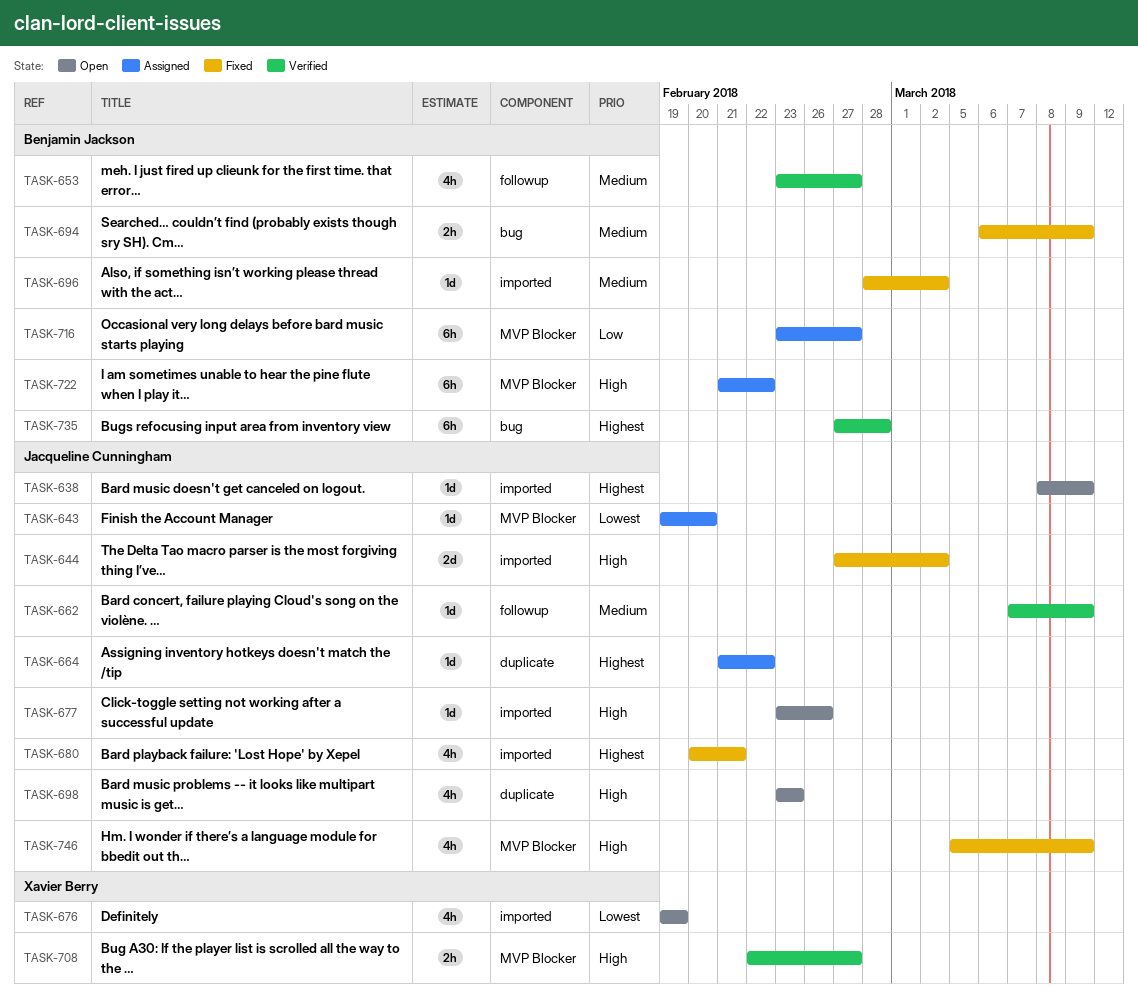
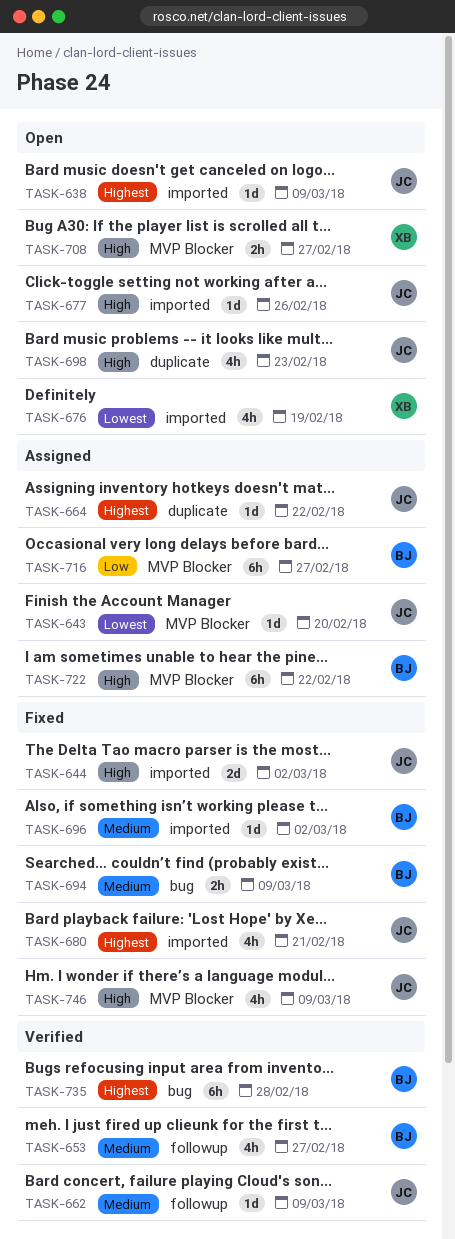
TASK-708, status: Verified -> Open

